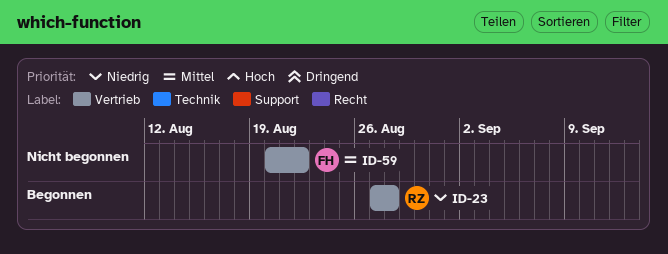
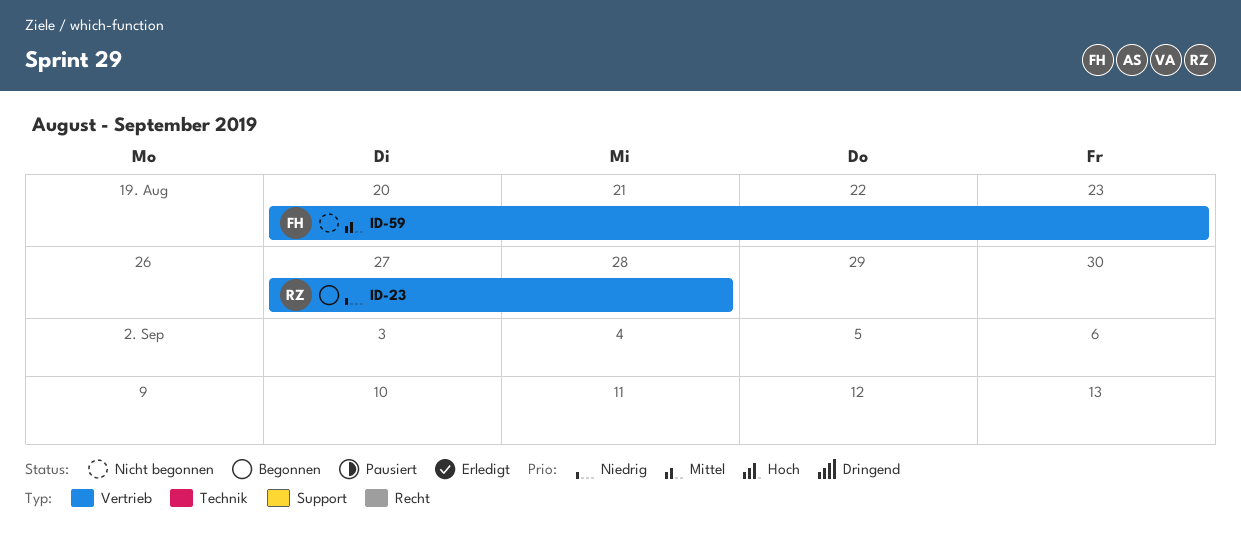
ID-59, due: Aug 22 -> Aug 23

